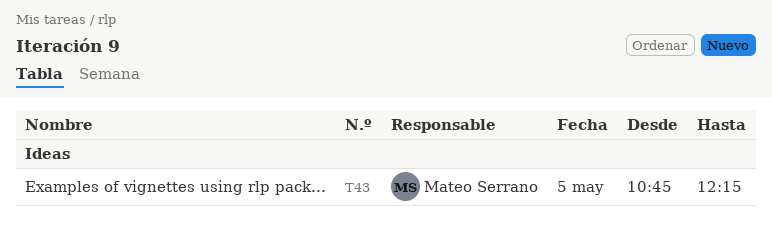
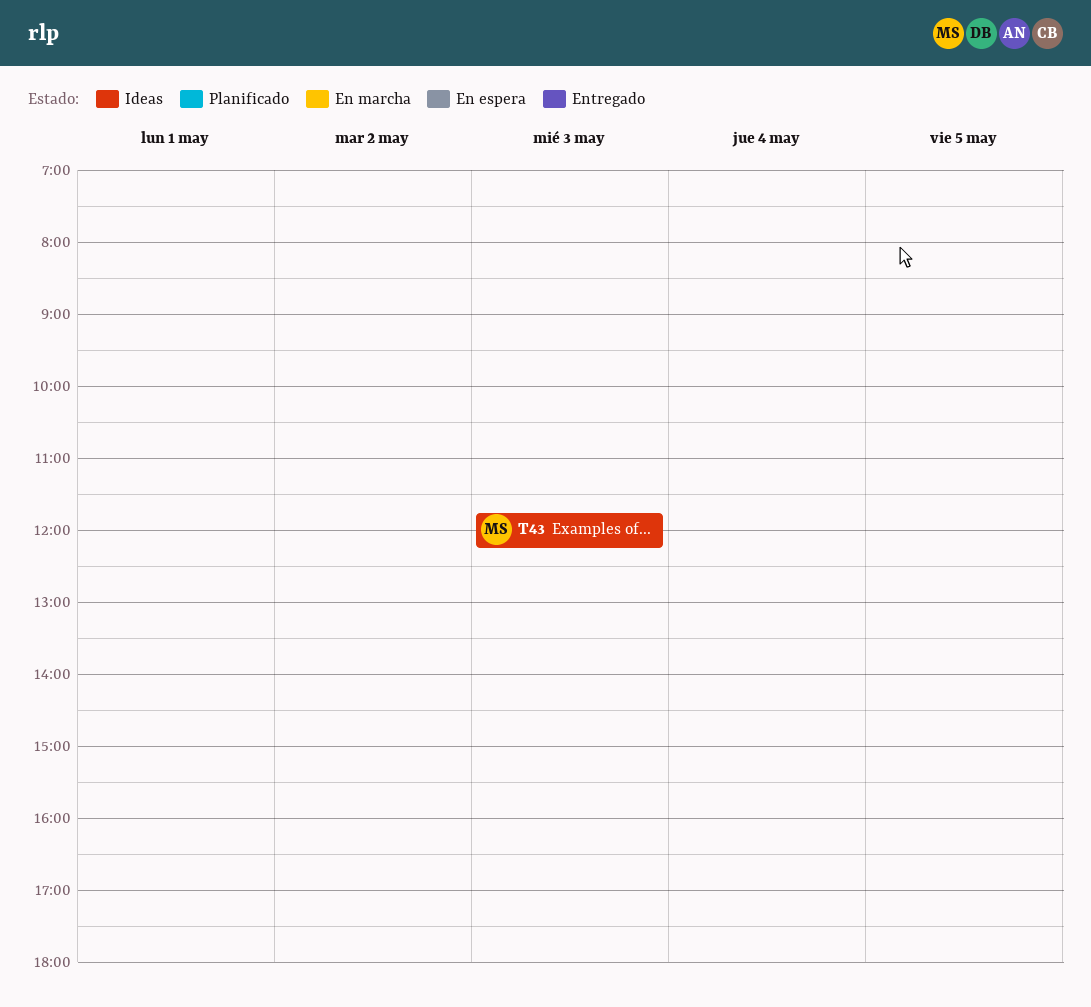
T43, day: May 5 -> May 3
T43, begins: 10:45 -> 11:45

